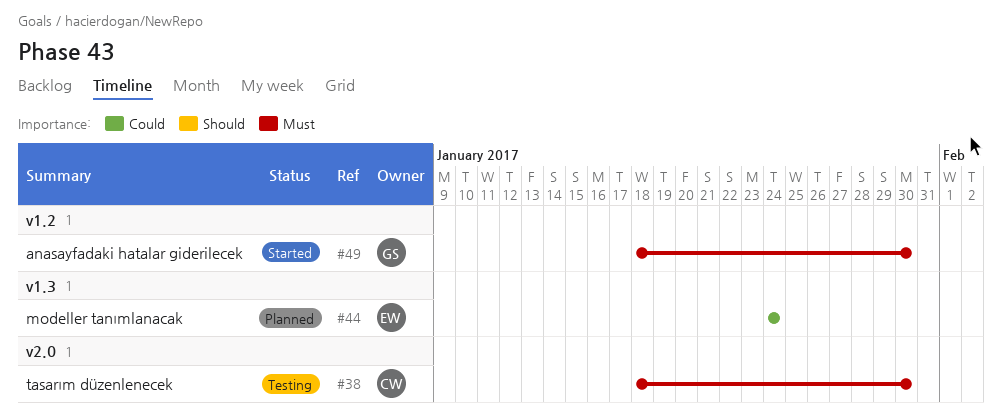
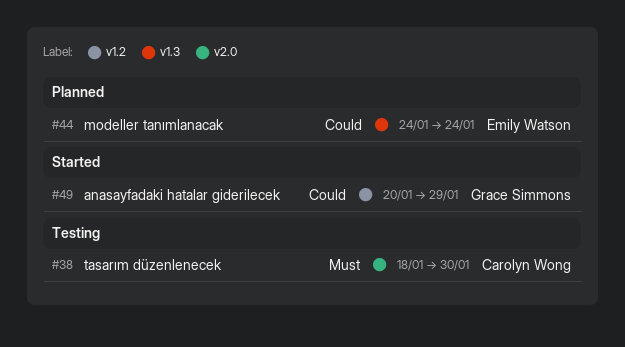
#49, priority: Must -> Could
#49, start: Jan 18 -> Jan 20
#49, due: Jan 30 -> Jan 29

